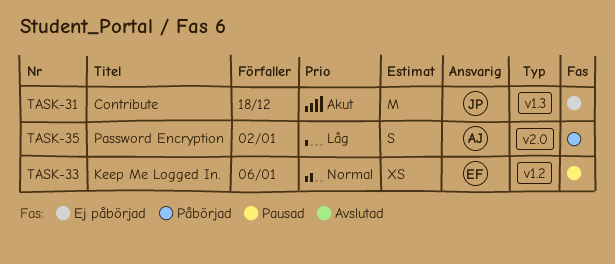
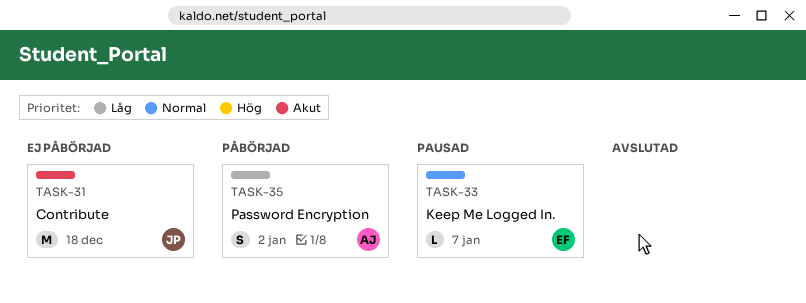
TASK-33, estimate: XS -> L
TASK-33, due: Jan 6 -> Jan 7

